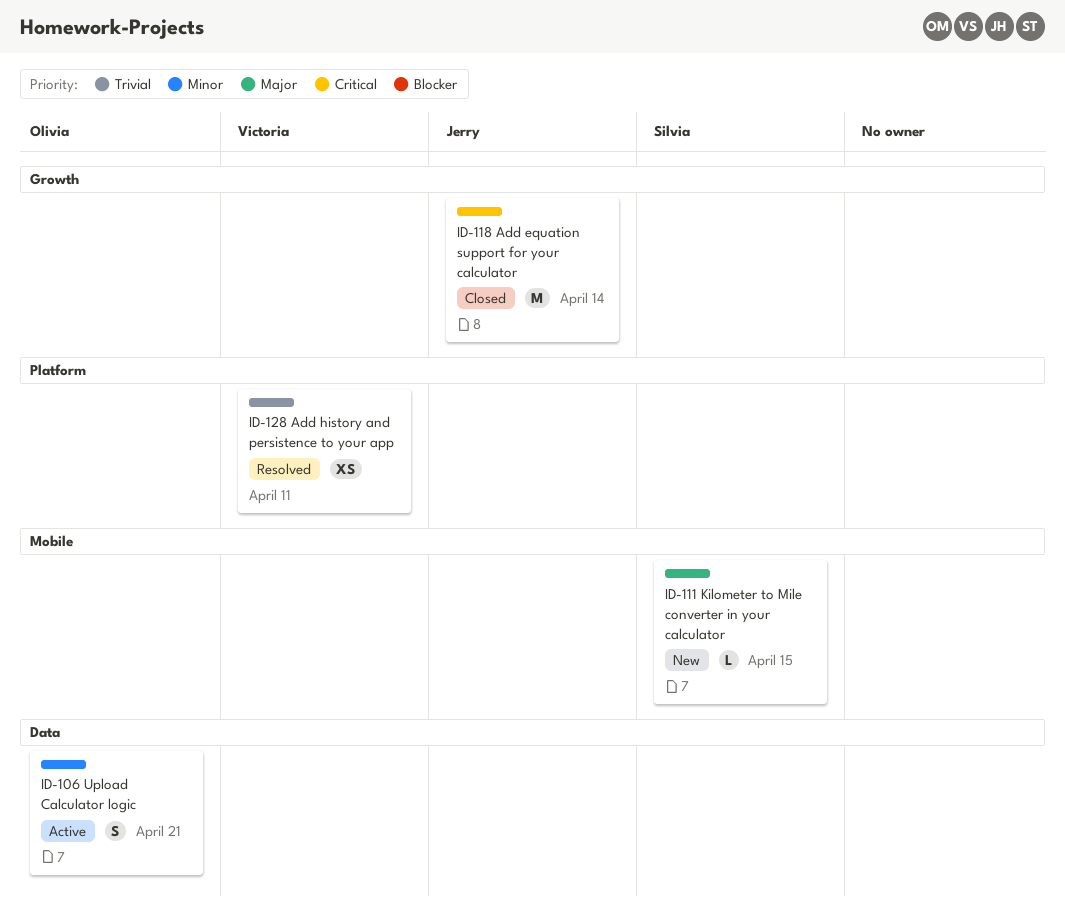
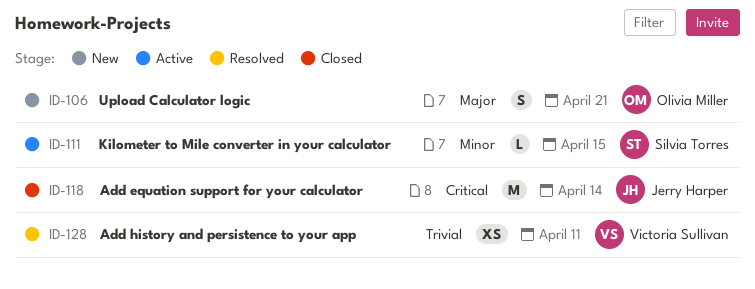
ID-106, status: Active -> New
ID-106, priority: Minor -> Major
ID-111, status: New -> Active
ID-111, priority: Major -> Minor

